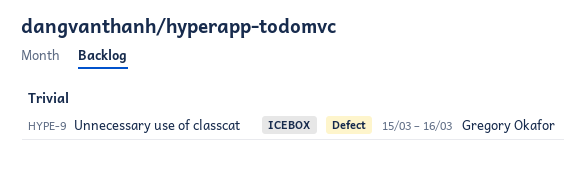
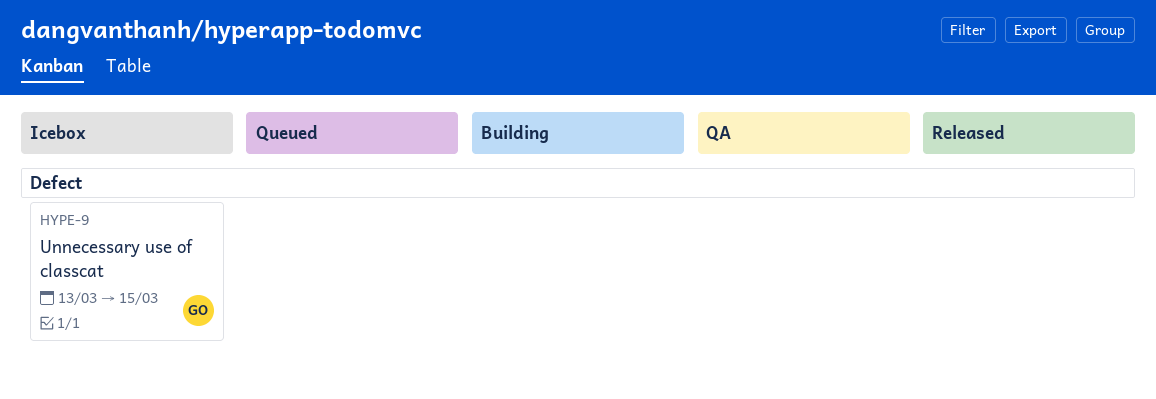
HYPE-9, start: Mar 15 -> Mar 13
HYPE-9, due: Mar 16 -> Mar 15

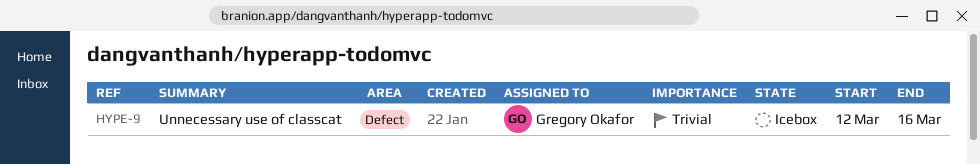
HYPE-9, start: Mar 13 -> Mar 12
HYPE-9, due: Mar 15 -> Mar 16

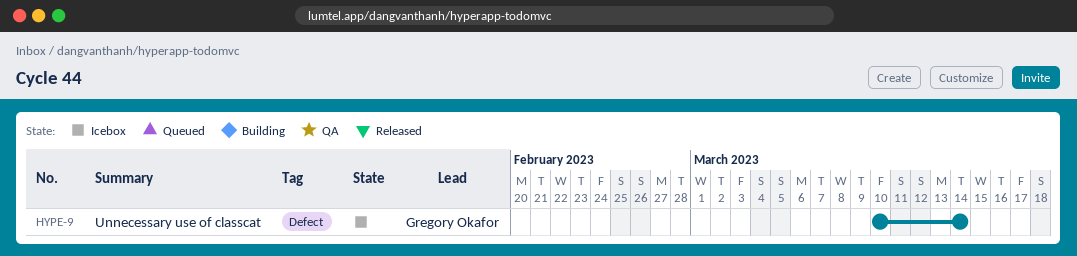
HYPE-9, start: Mar 12 -> Mar 10
HYPE-9, due: Mar 16 -> Mar 14

